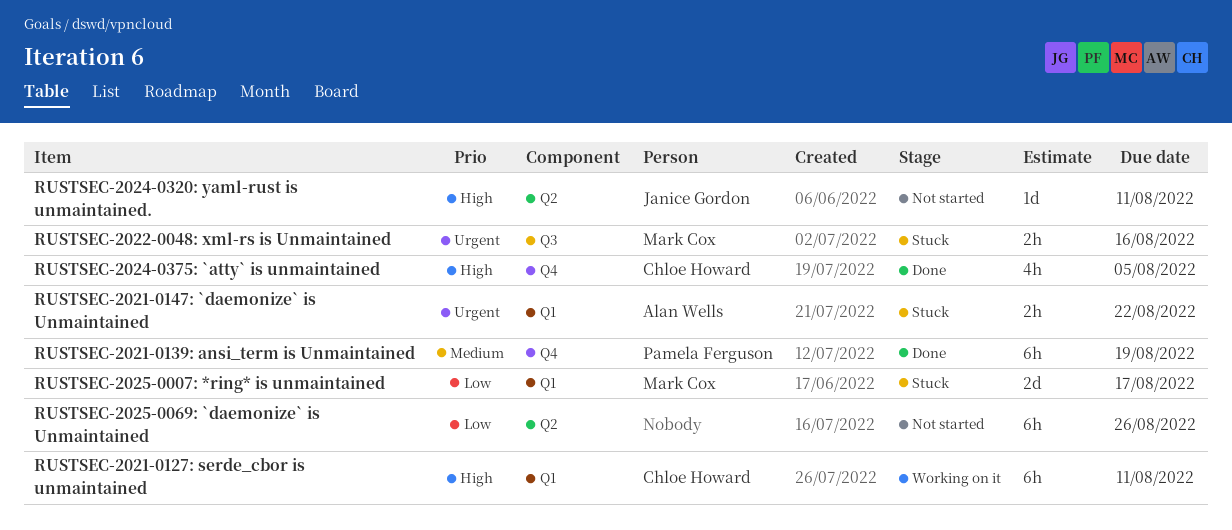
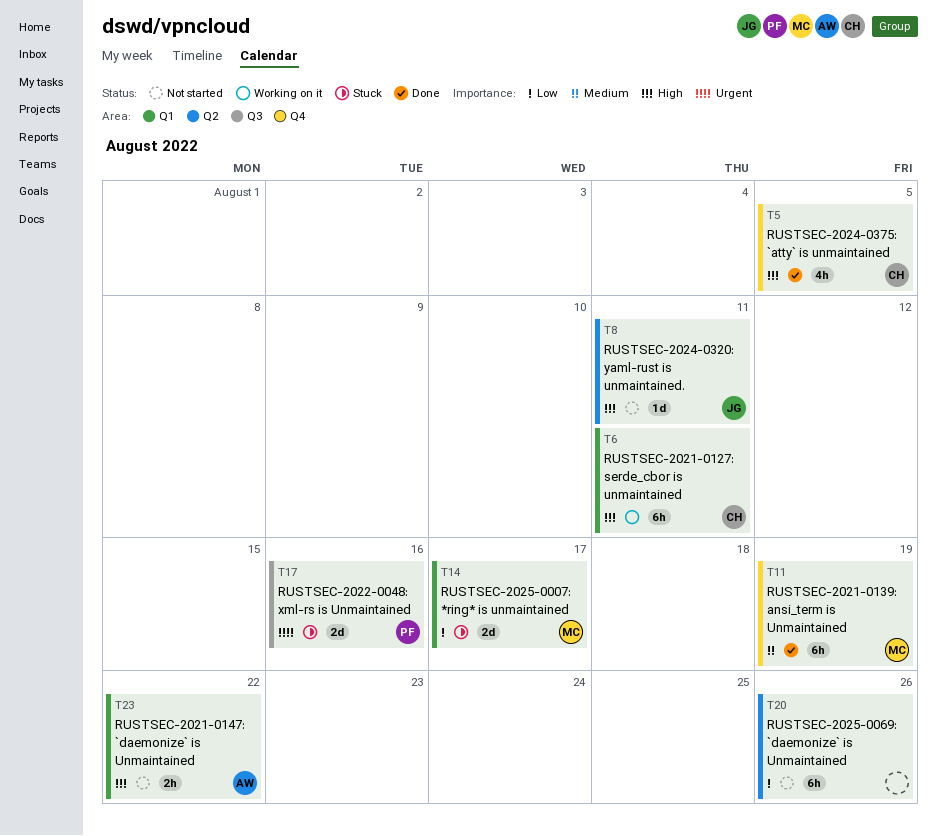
RUSTSEC-2021-0139: ansi_term is Unmaintained, owner: Pamela Ferguson -> Mark Cox
RUSTSEC-2021-0147: `daemonize` is Unmaintained, status: Stuck -> Not started
RUSTSEC-2021-0147: `daemonize` is Unmaintained, priority: Urgent -> High
RUSTSEC-2022-0048: xml-rs is Unmaintained, owner: Mark Cox -> Pamela Ferguson
RUSTSEC-2022-0048: xml-rs is Unmaintained, estimate: 2h -> 2d

